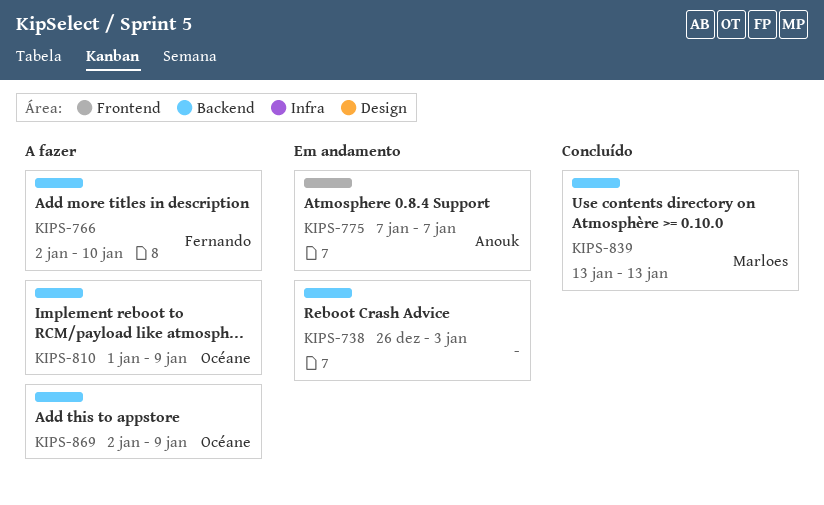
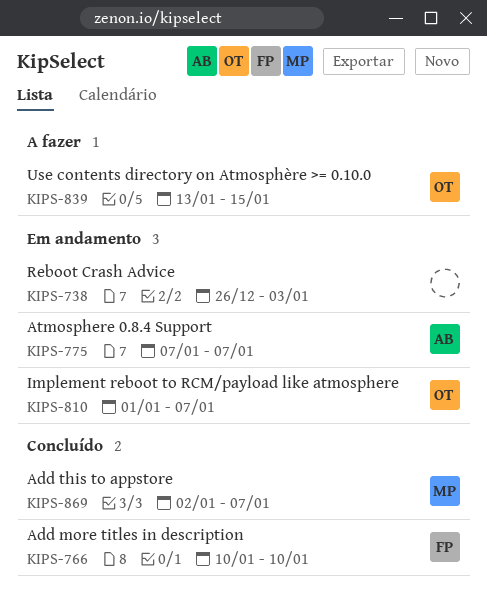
KIPS-766, status: A fazer -> Concluído
KIPS-766, start: Jan 2 -> Jan 10
KIPS-810, status: A fazer -> Em andamento
KIPS-810, due: Jan 9 -> Jan 7
KIPS-839, status: Concluído -> A fazer
KIPS-839, owner: Marloes -> Océane
KIPS-839, due: Jan 13 -> Jan 15
KIPS-869, status: A fazer -> Concluído
KIPS-869, owner: Océane -> Marloes
KIPS-869, due: Jan 9 -> Jan 7

